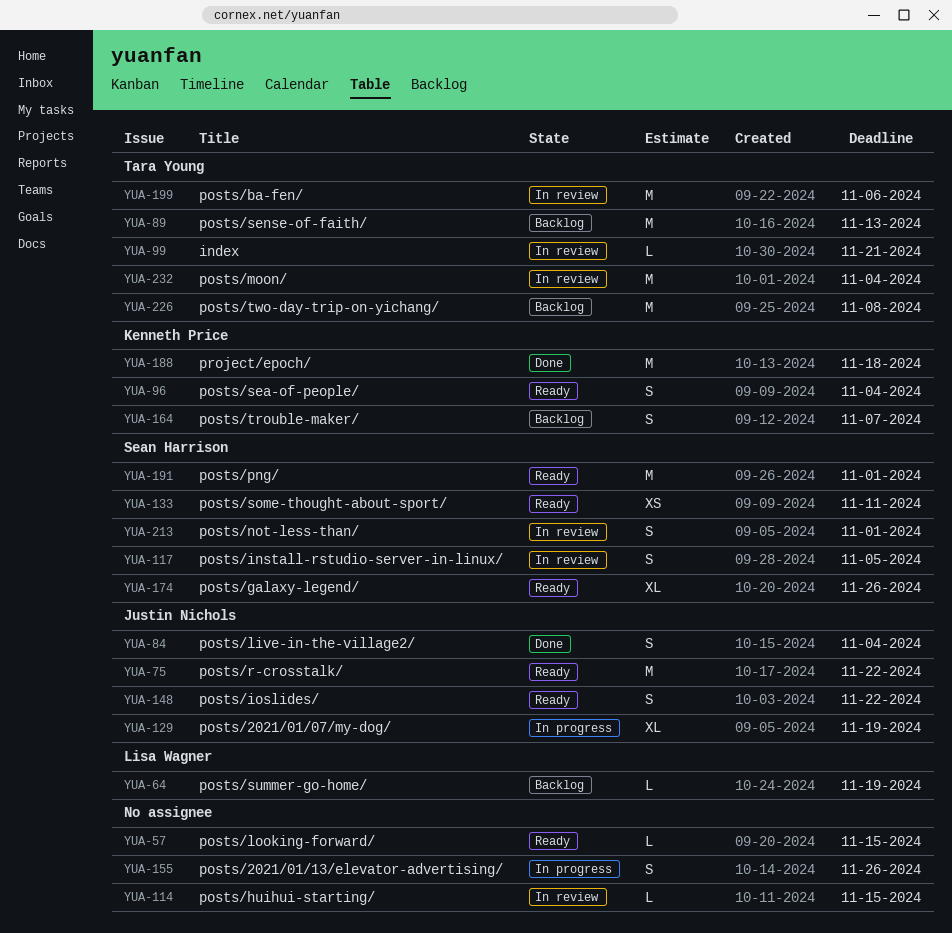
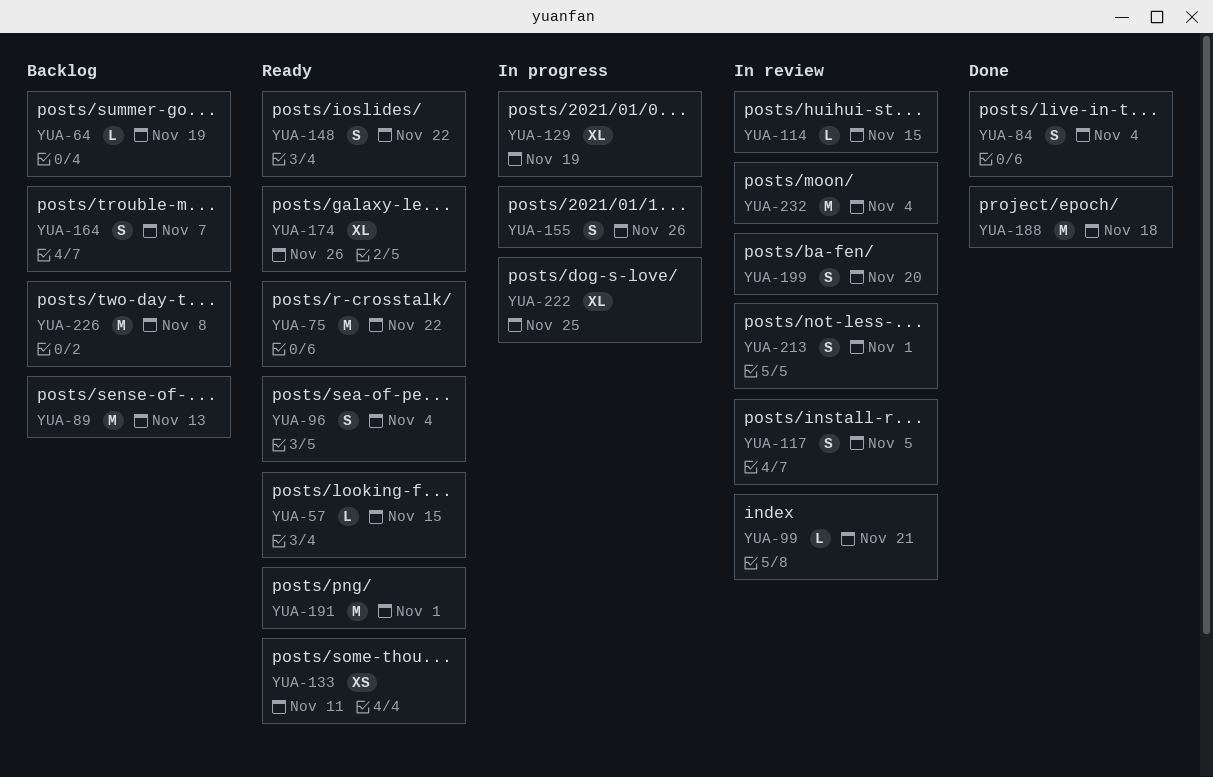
YUA-199, estimate: M -> S
YUA-199, due: Nov 6 -> Nov 20
YUA-222: none -> present

